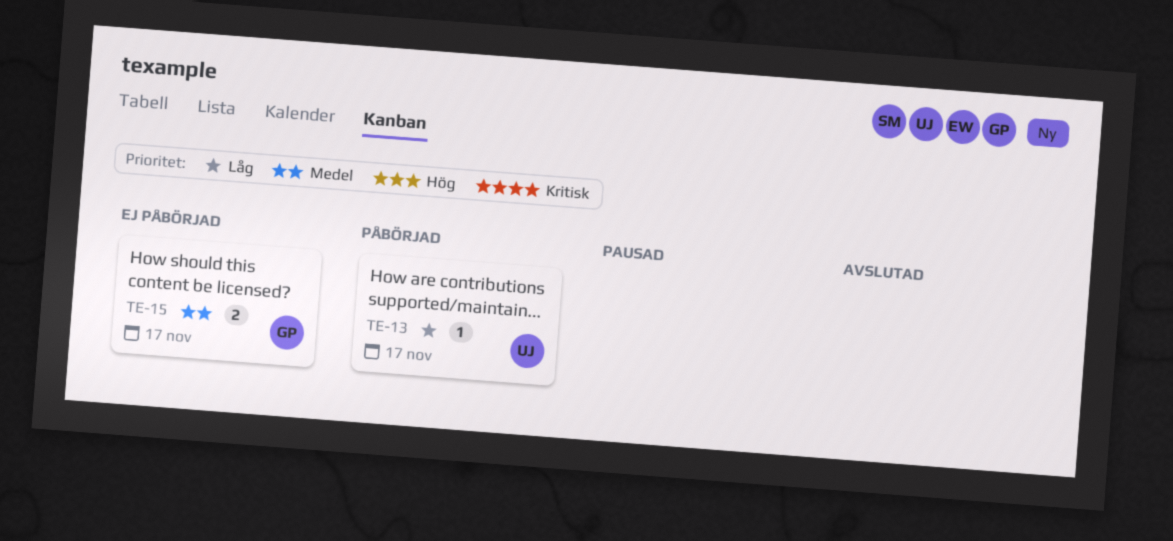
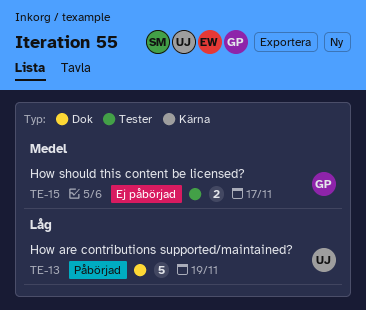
TE-13, estimate: 1 -> 5
TE-13, due: Nov 17 -> Nov 19

